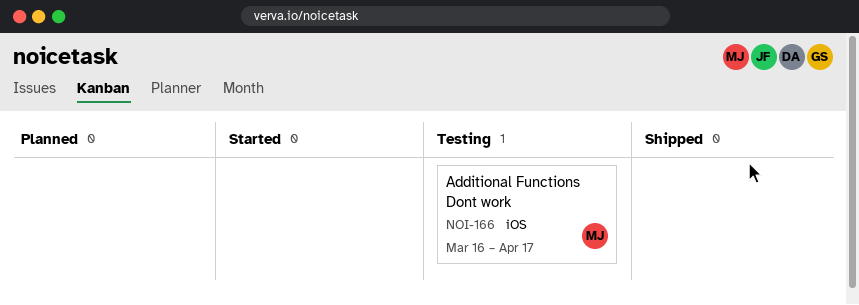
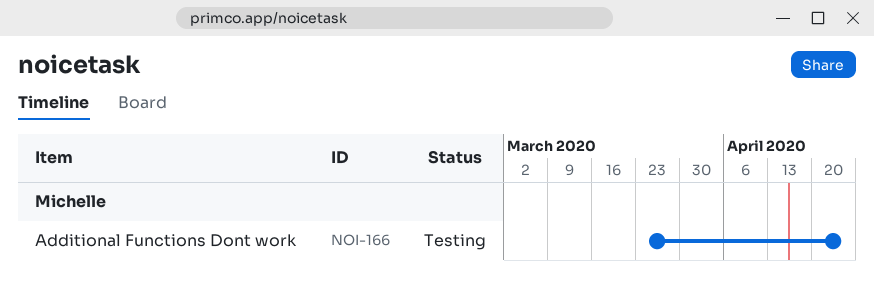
NOI-166, start: Mar 16 -> Mar 23
NOI-166, due: Apr 17 -> Apr 24

